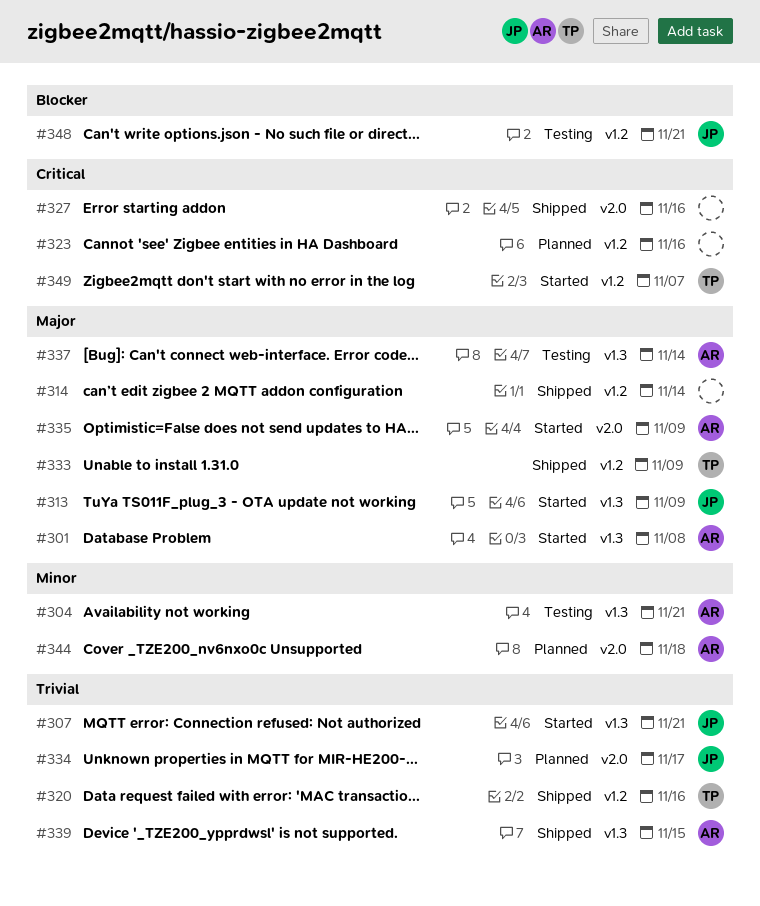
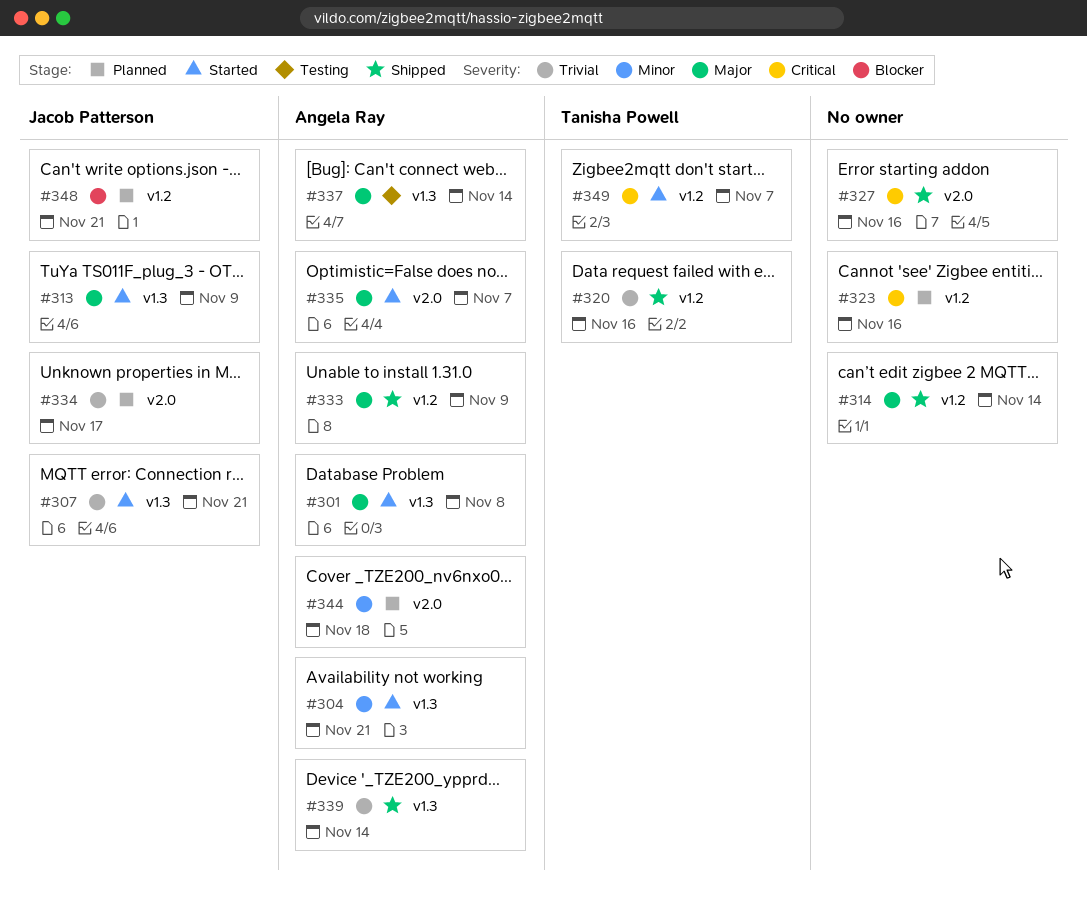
#304, status: Testing -> Started
#333, owner: Tanisha Powell -> Angela Ray
#335, due: Nov 9 -> Nov 7
#339, due: Nov 15 -> Nov 14
#348, status: Testing -> Planned

